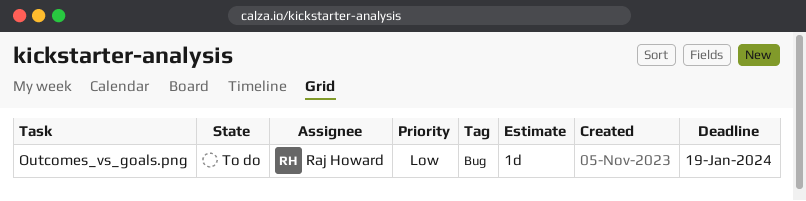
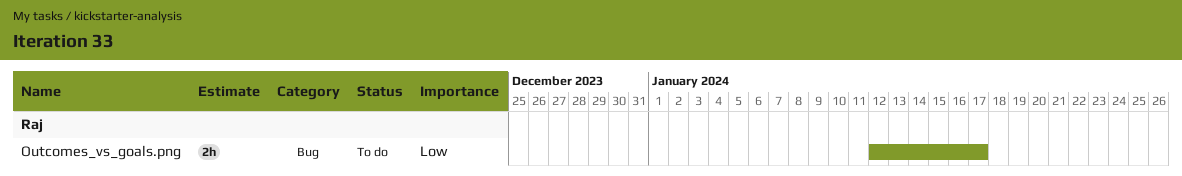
Outcomes_vs_goals.png, estimate: 1d -> 2h
Outcomes_vs_goals.png, due: Jan 19 -> Jan 17

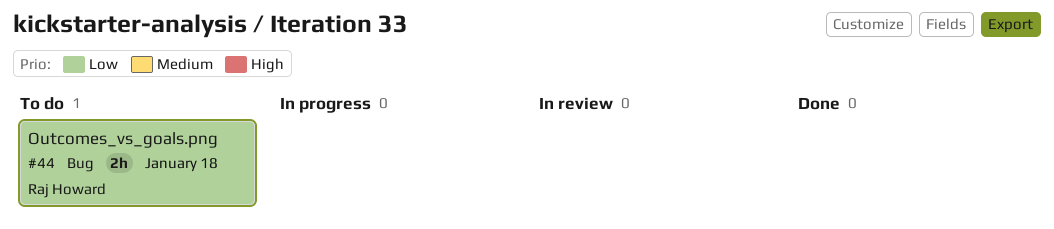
Outcomes_vs_goals.png, due: Jan 17 -> Jan 18

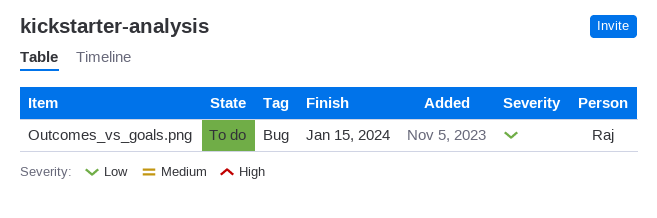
Outcomes_vs_goals.png, due: Jan 18 -> Jan 15

